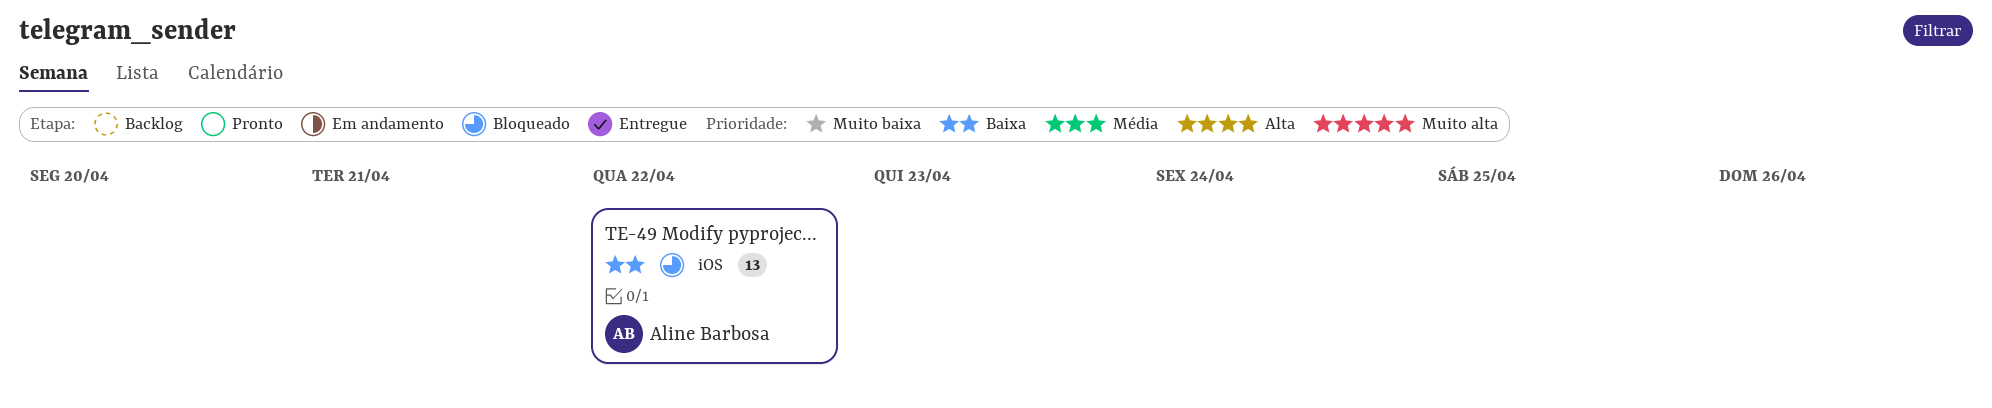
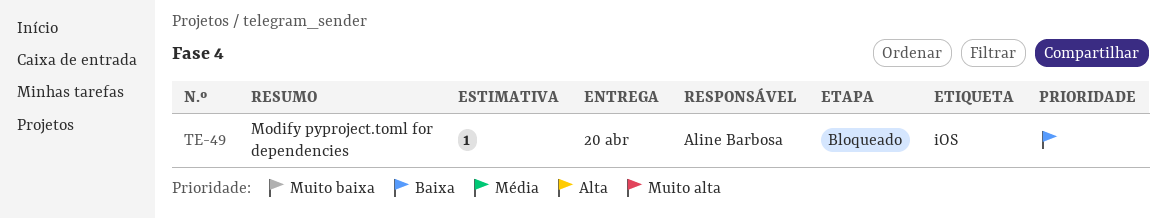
TE-49, estimate: 13 -> 1
TE-49, due: Apr 22 -> Apr 20

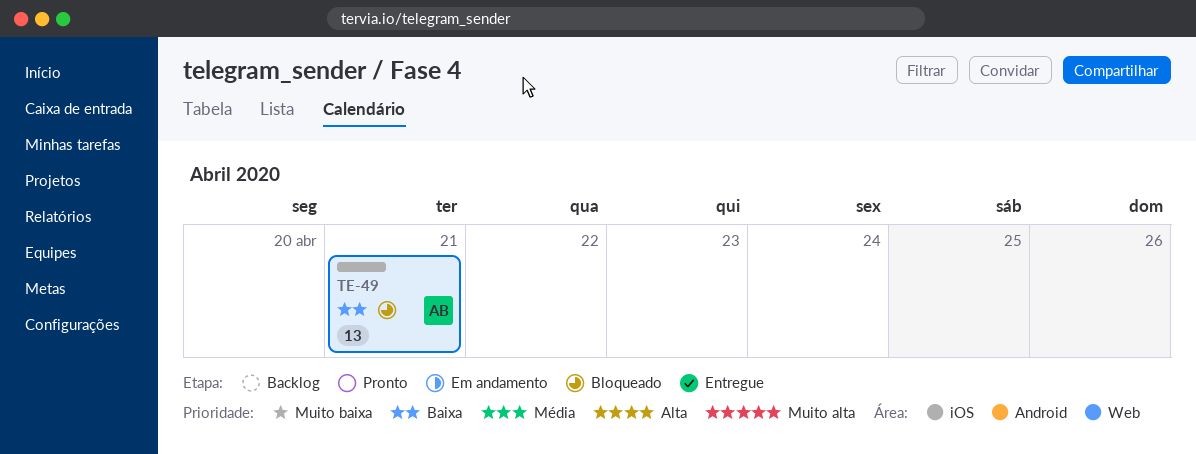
TE-49, estimate: 1 -> 13
TE-49, due: Apr 20 -> Apr 21

